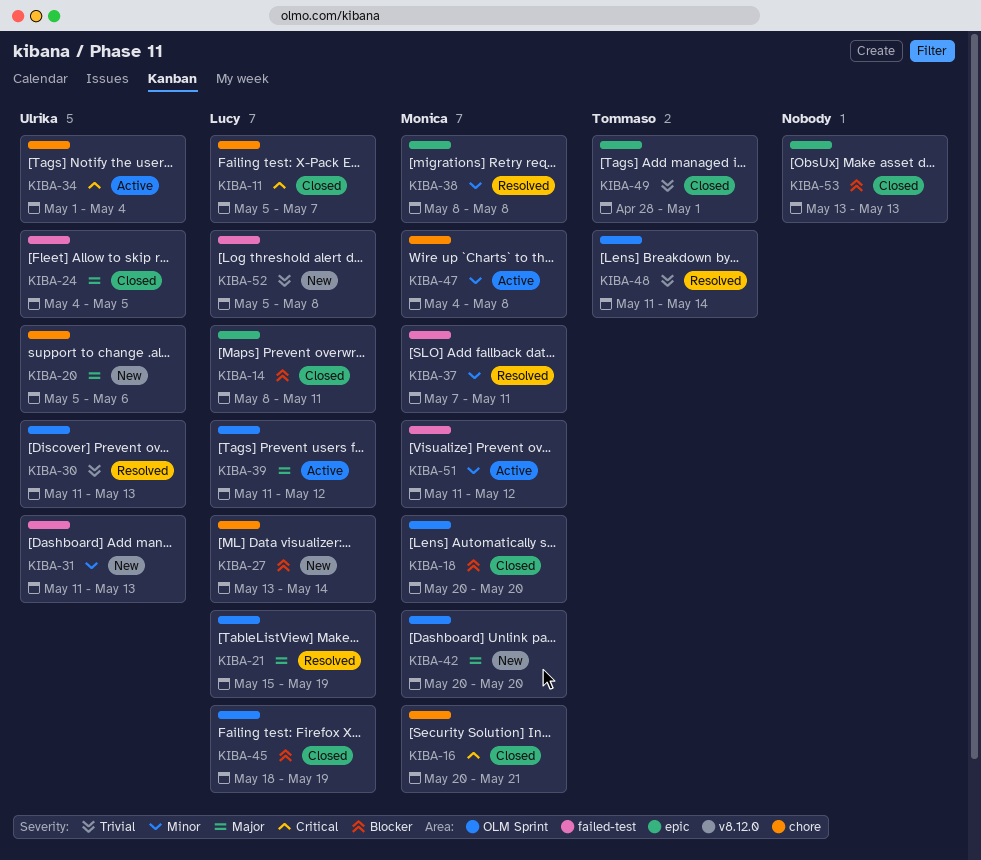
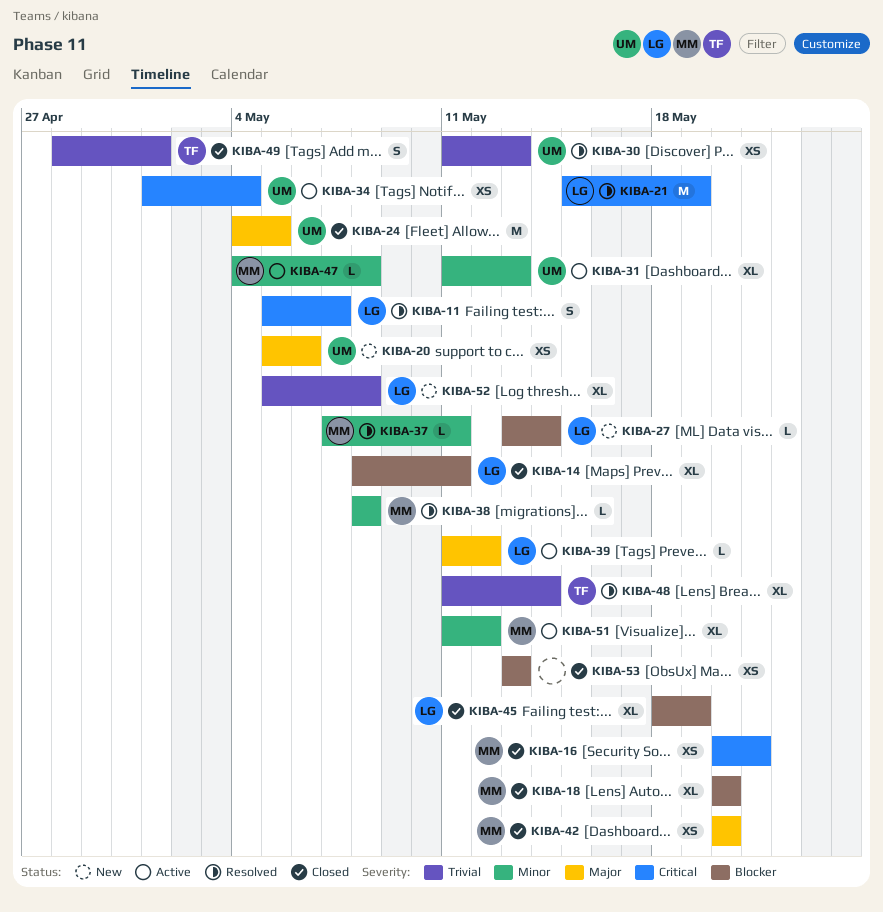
KIBA-11, status: Closed -> Resolved
KIBA-21, priority: Major -> Critical
KIBA-31, status: New -> Active
KIBA-42, status: New -> Closed

